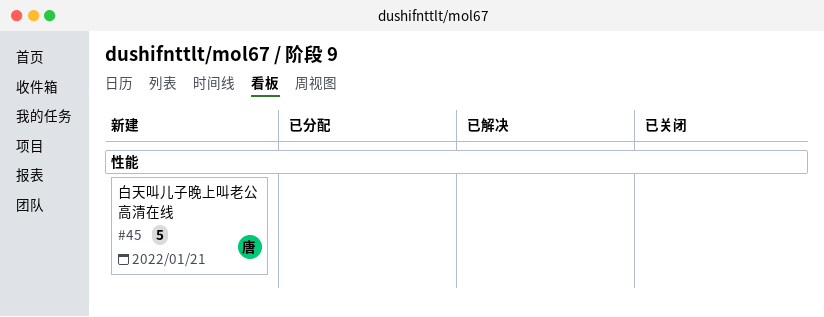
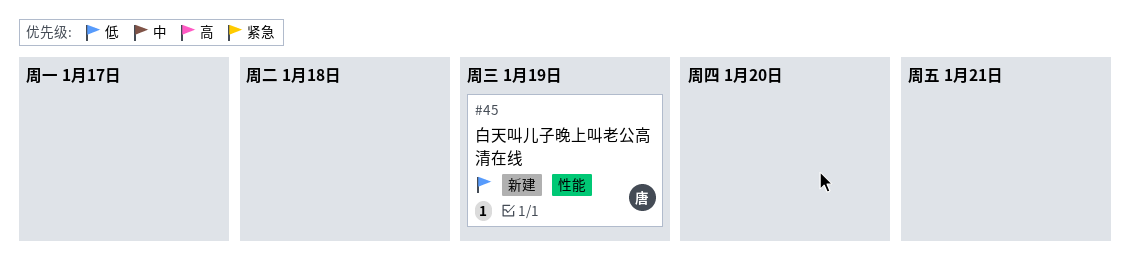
#45, estimate: 5 -> 1
#45, due: Jan 21 -> Jan 19

